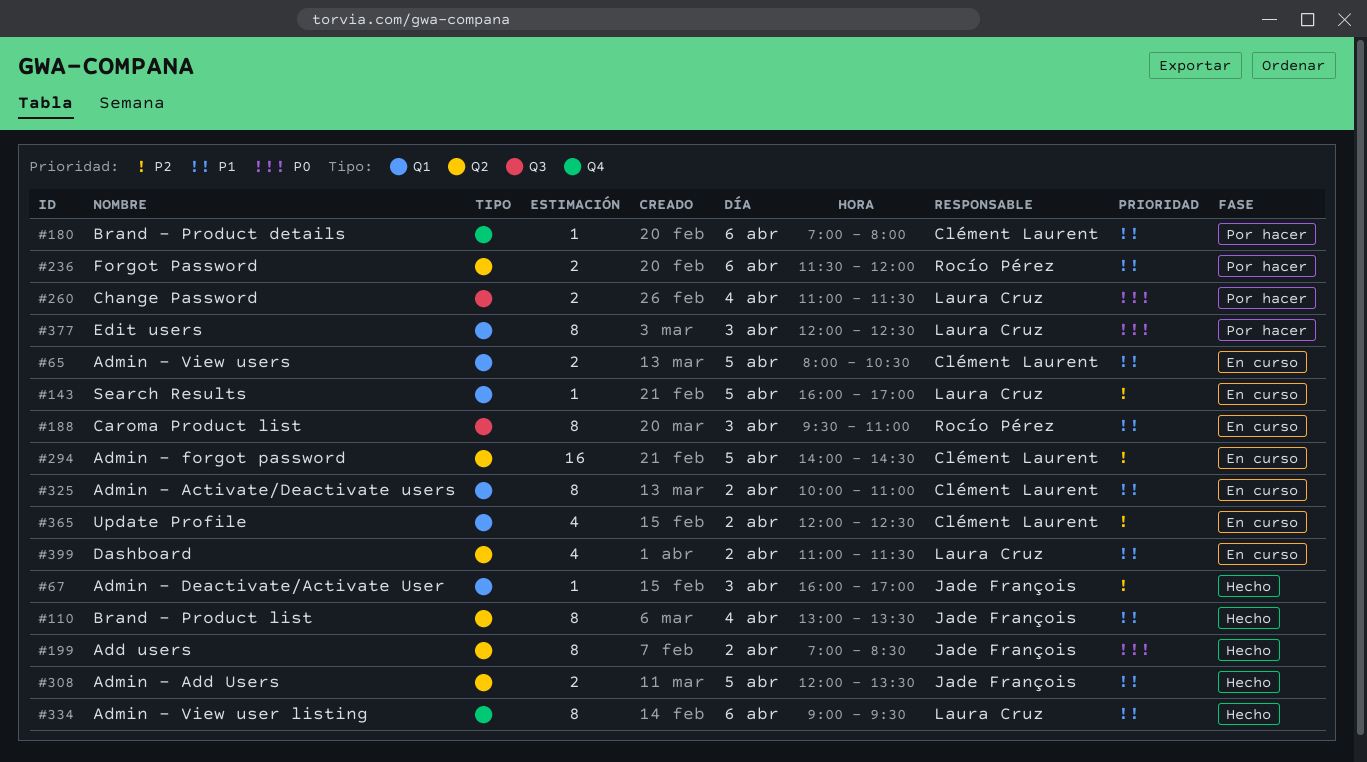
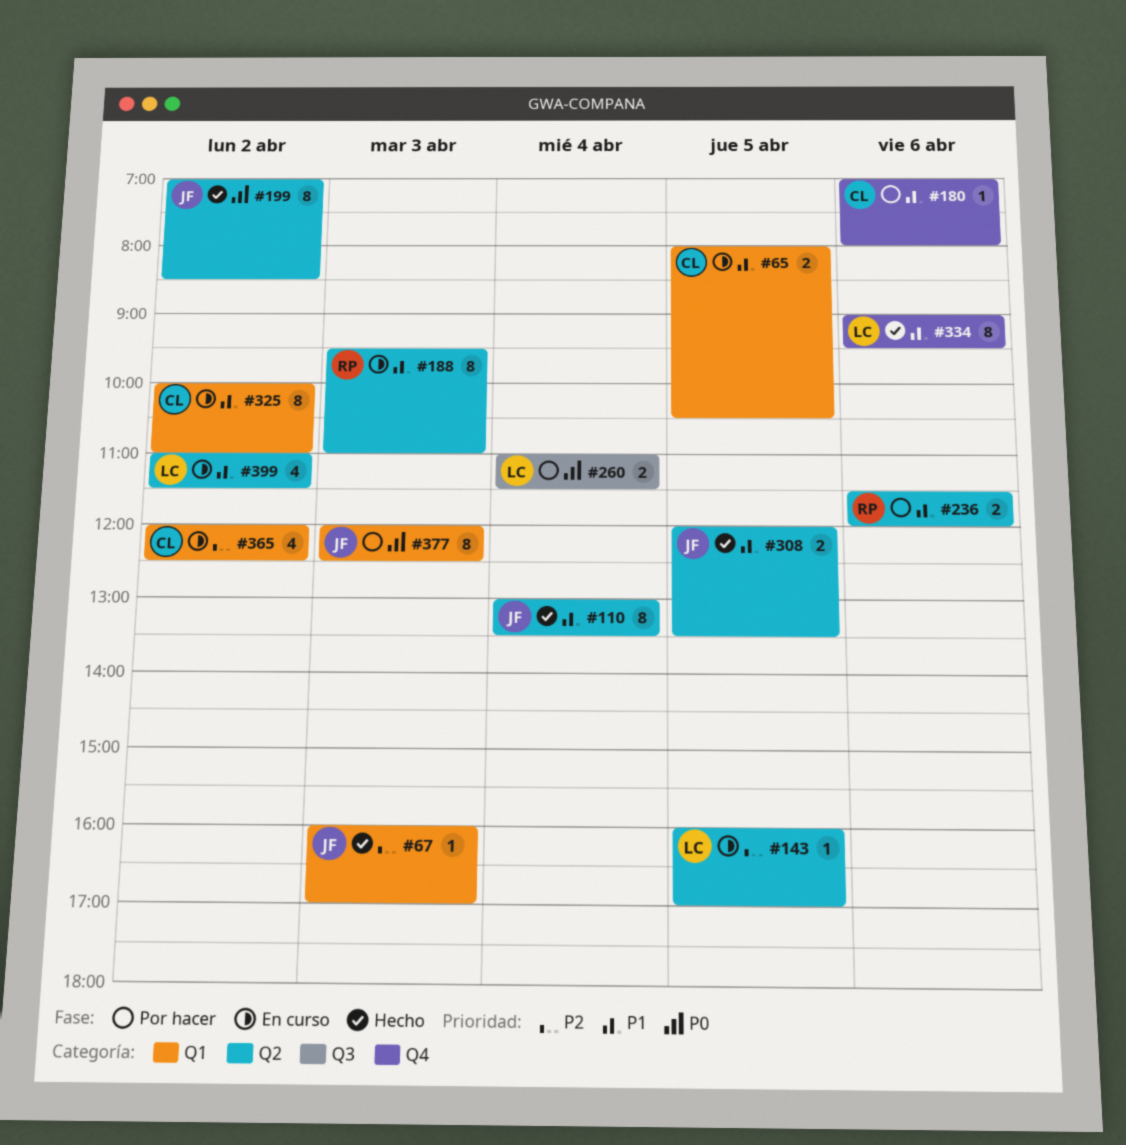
#143, label: Q1 -> Q2
#188, label: Q3 -> Q2
#294: present -> none
#377, owner: Laura Cruz -> Jade François

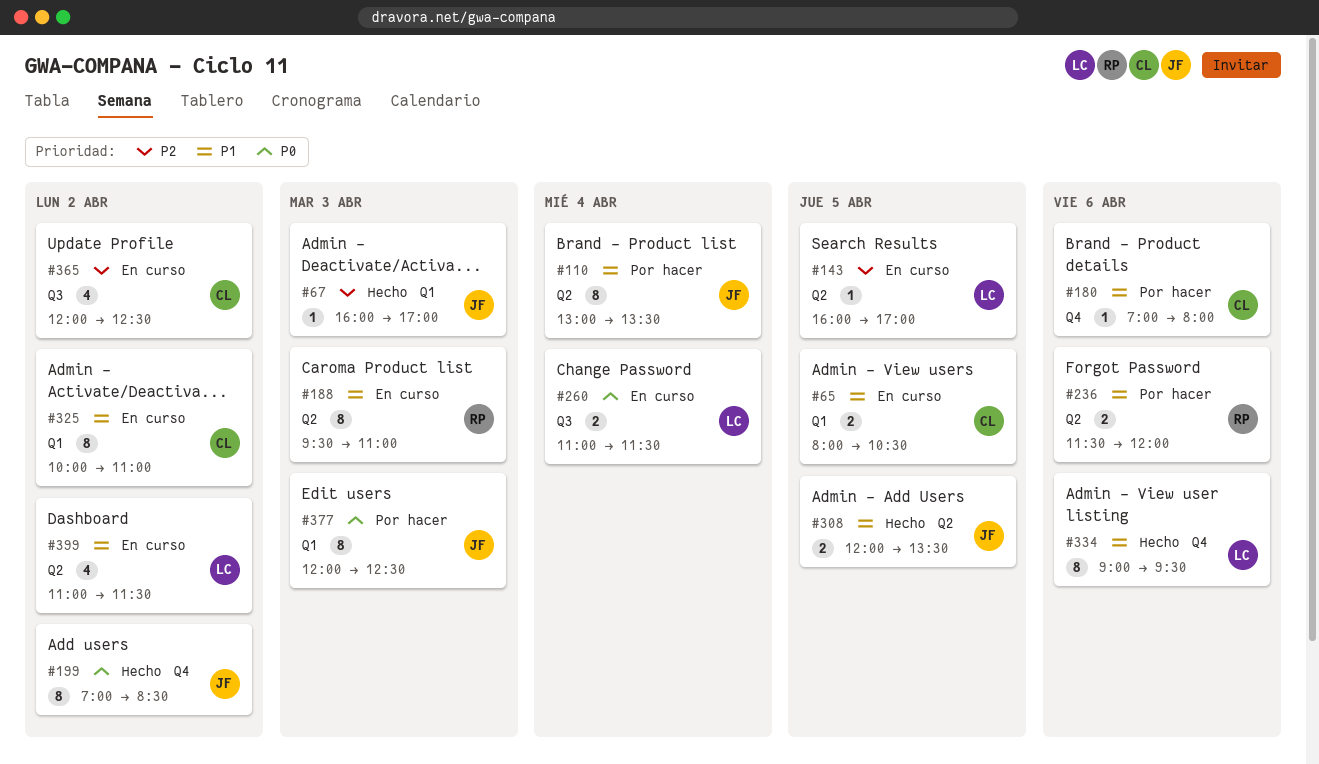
#110, status: Hecho -> Por hacer
#199, label: Q2 -> Q4
#260, status: Por hacer -> En curso
#365, label: Q1 -> Q3

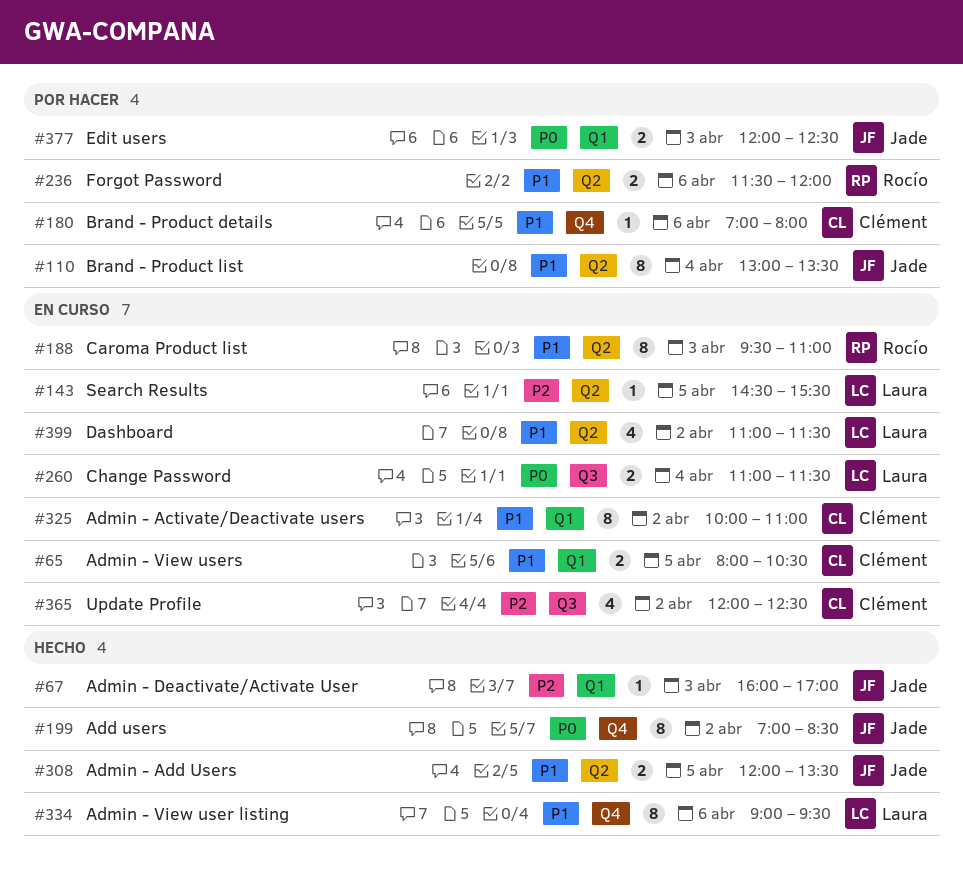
#143, begins: 16:00 -> 14:30
#143, ends: 17:00 -> 15:30
#377, estimate: 8 -> 2

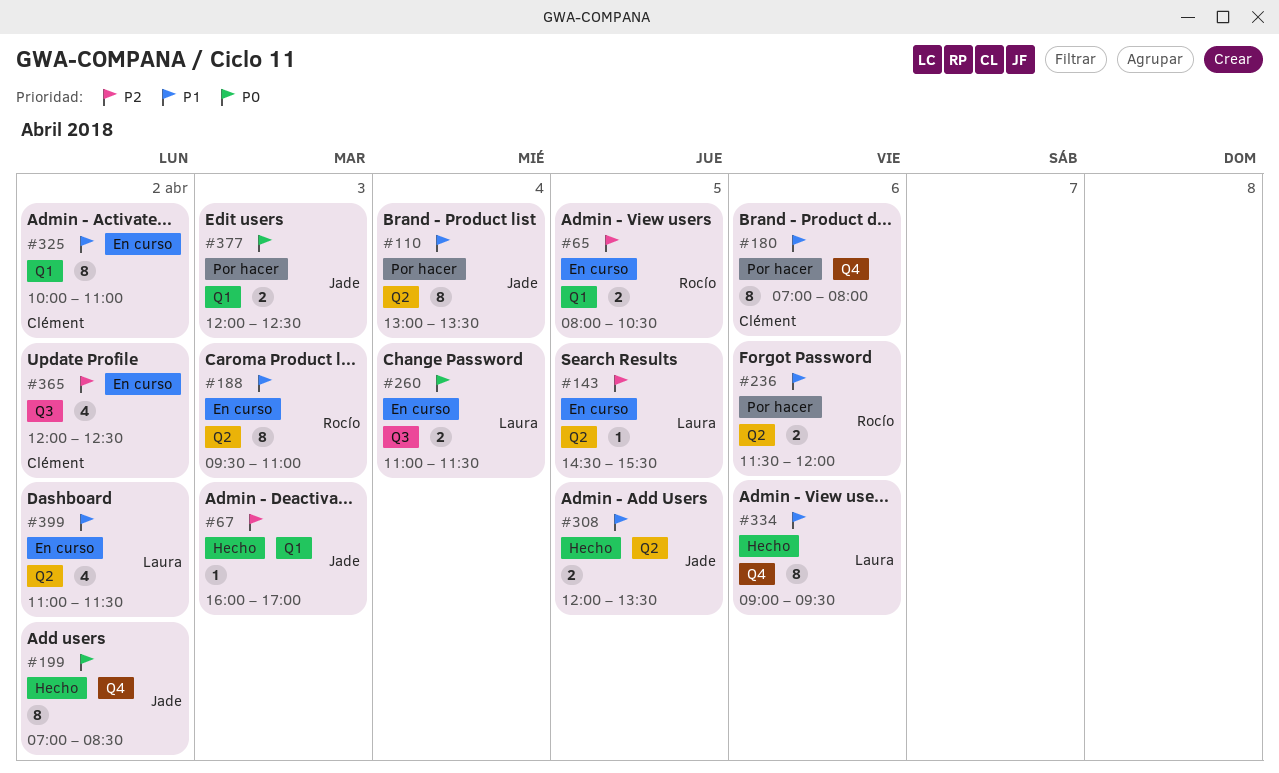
#65, owner: Clément -> Rocío
#65, priority: P1 -> P2
#180, estimate: 1 -> 8

